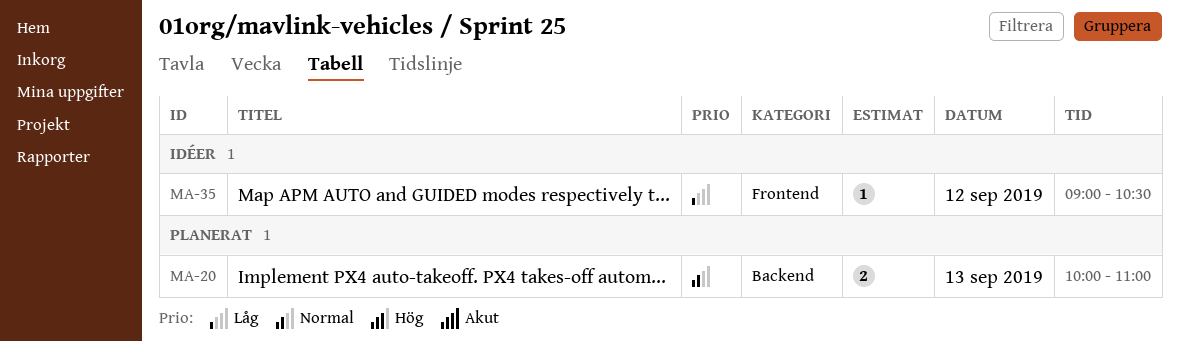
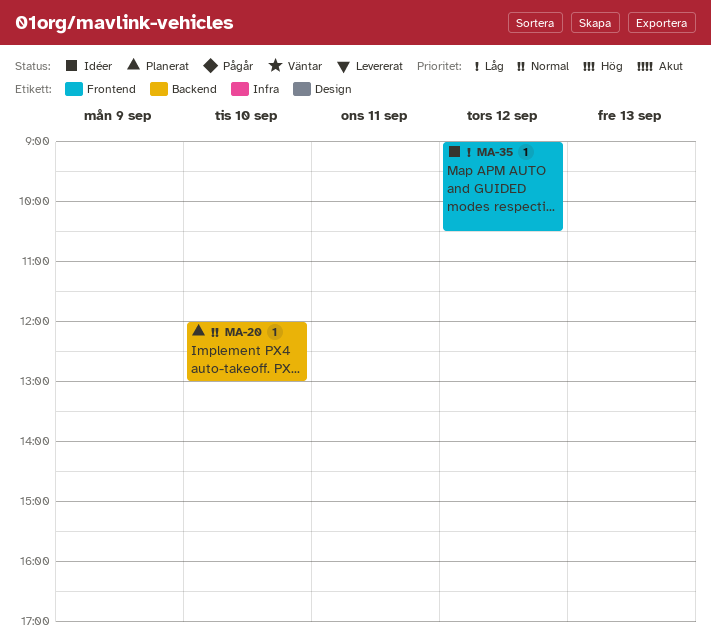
MA-20, estimate: 2 -> 1
MA-20, day: Sep 13 -> Sep 10
MA-20, begins: 10:00 -> 12:00
MA-20, ends: 11:00 -> 13:00

